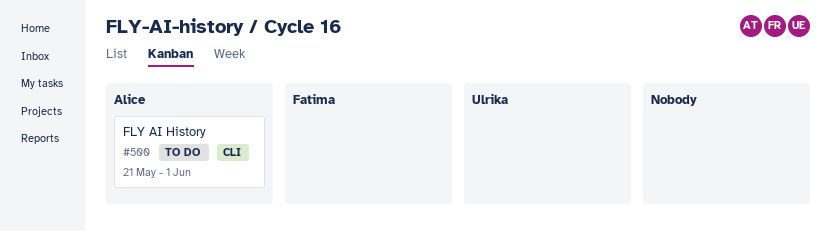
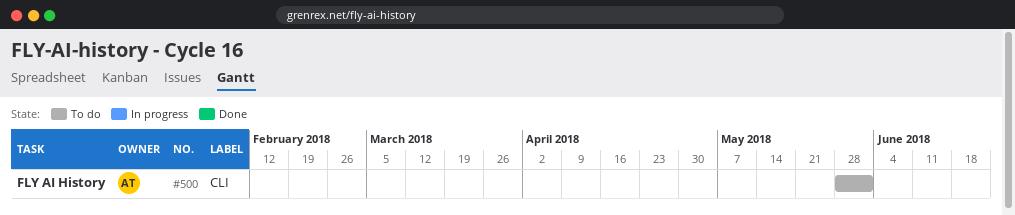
#500, start: May 21 -> May 28

